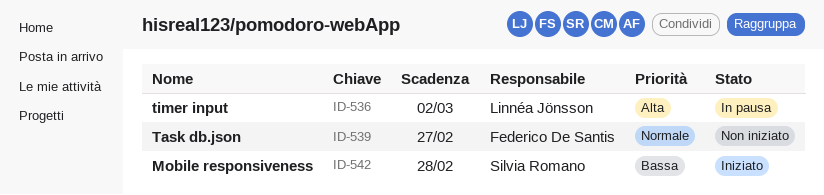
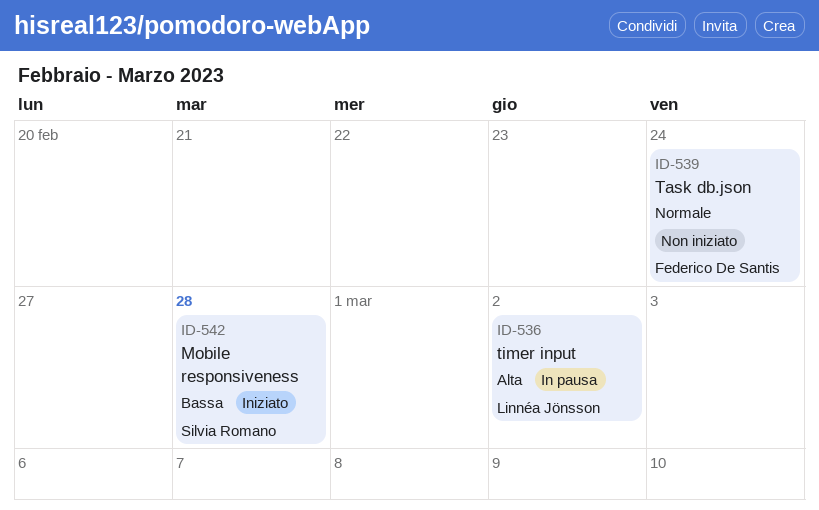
ID-539, due: Feb 27 -> Feb 24

